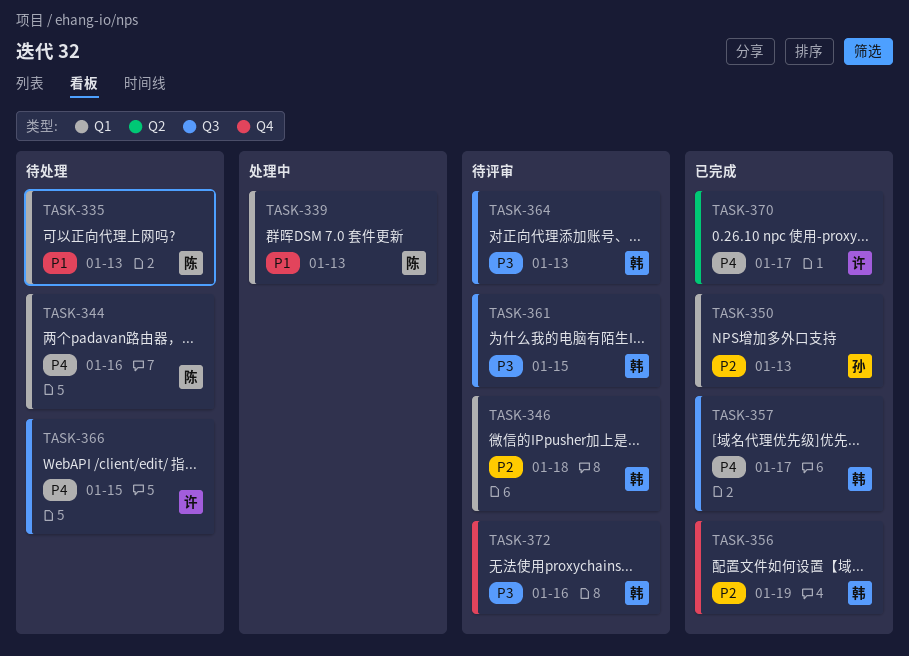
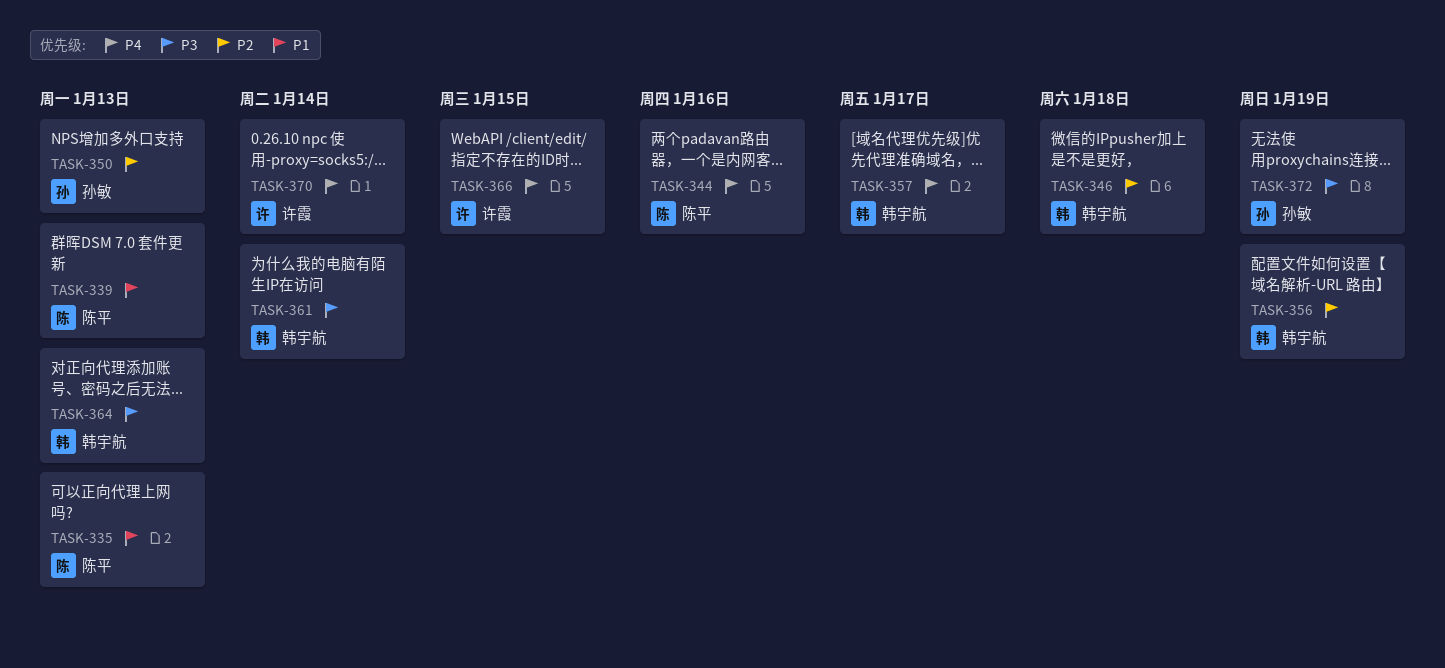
TASK-361, due: Jan 15 -> Jan 14
TASK-370, due: Jan 17 -> Jan 14
TASK-372, owner: 韩宇航 -> 孙敏
TASK-372, due: Jan 16 -> Jan 19

